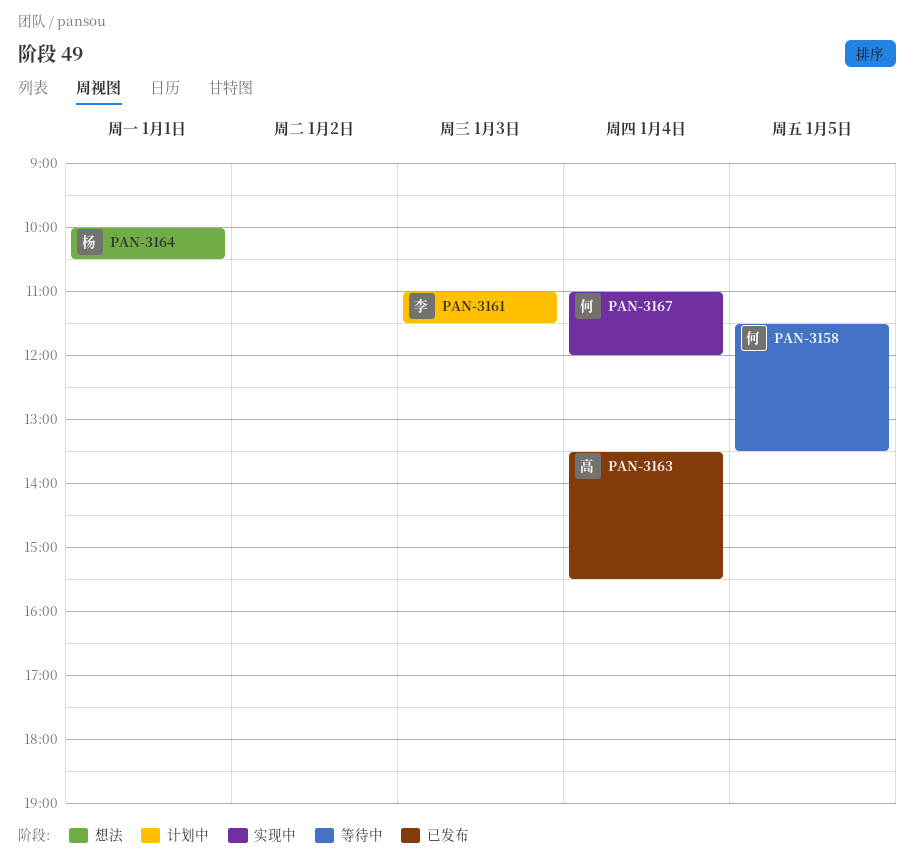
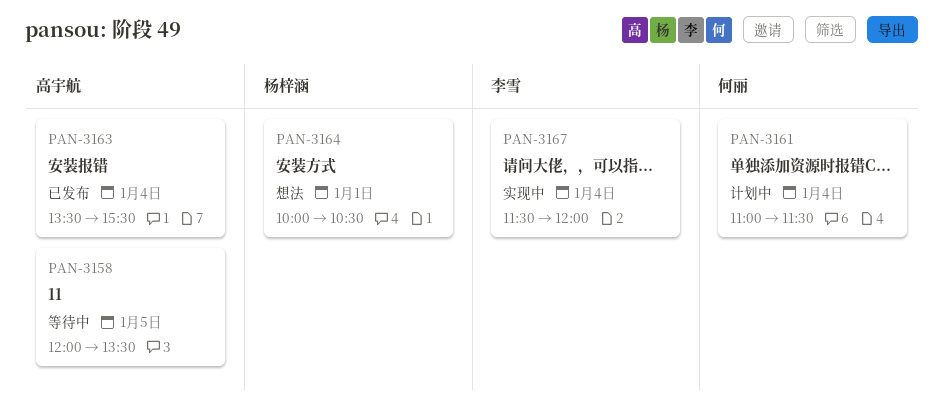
PAN-3158, owner: 何丽 -> 高宇航
PAN-3158, begins: 11:30 -> 12:00
PAN-3161, owner: 李雪 -> 何丽
PAN-3161, day: Jan 3 -> Jan 4
PAN-3167, owner: 何丽 -> 李雪
PAN-3167, begins: 11:00 -> 11:30

